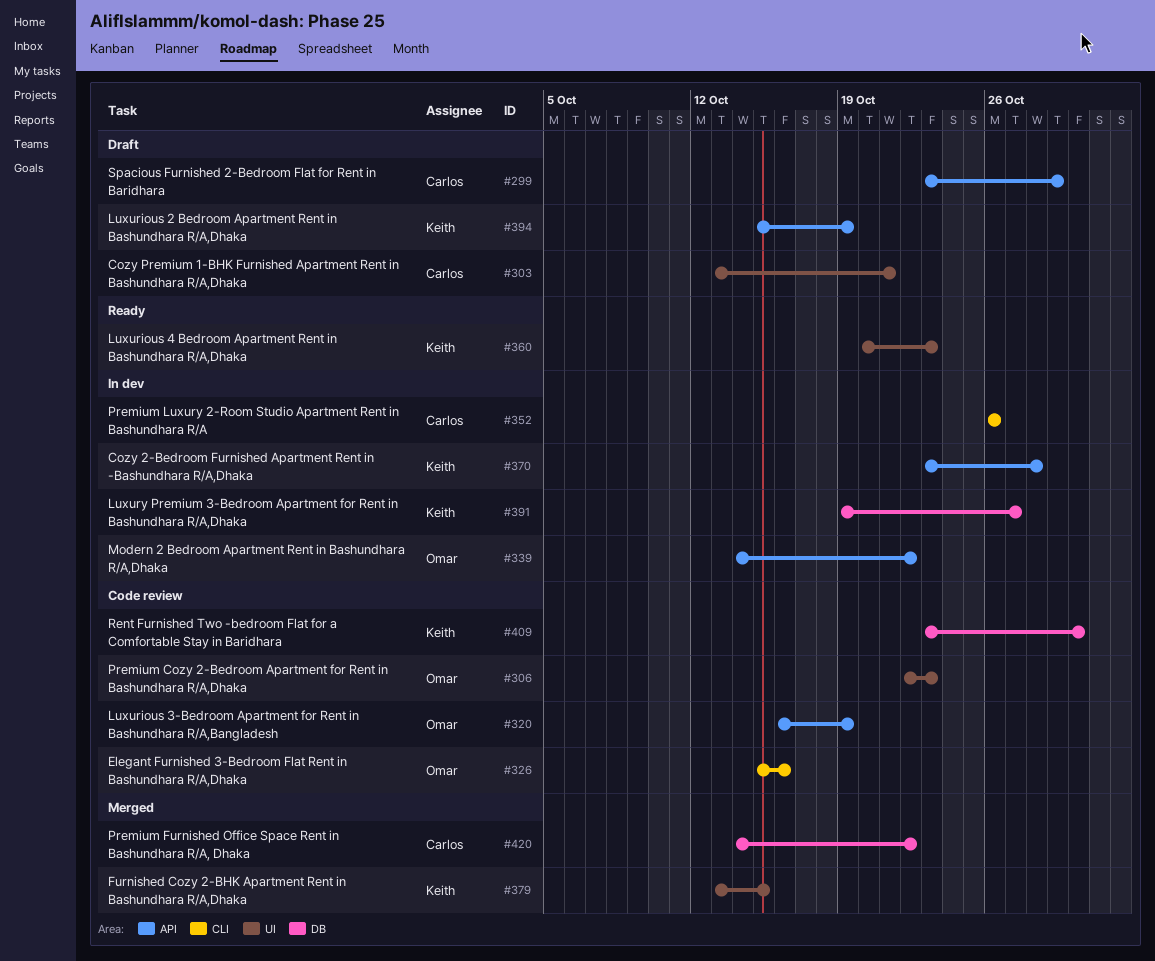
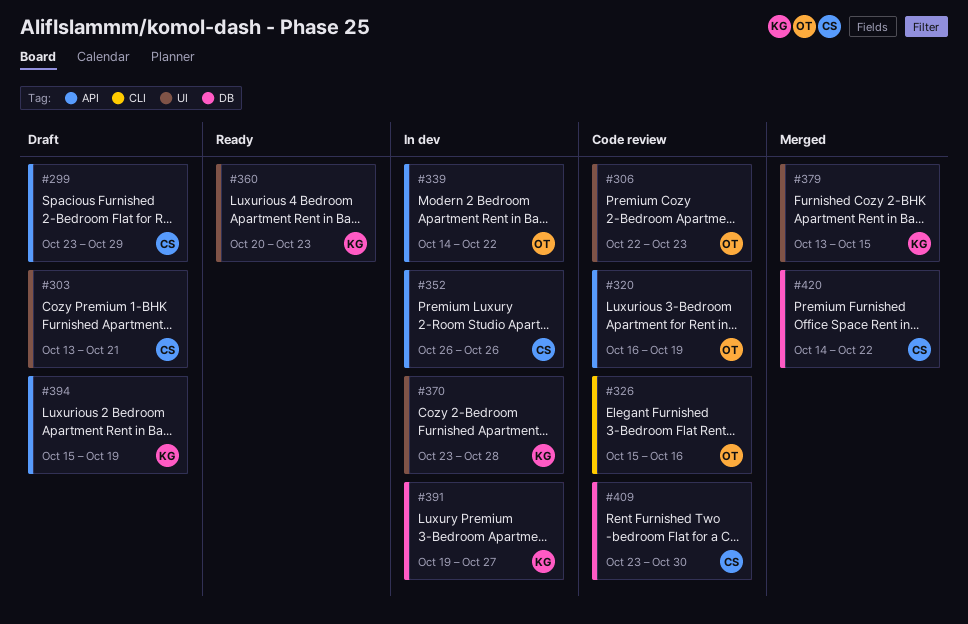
#352, label: CLI -> API
#370, label: API -> UI
#409, owner: Keith -> Carlos

